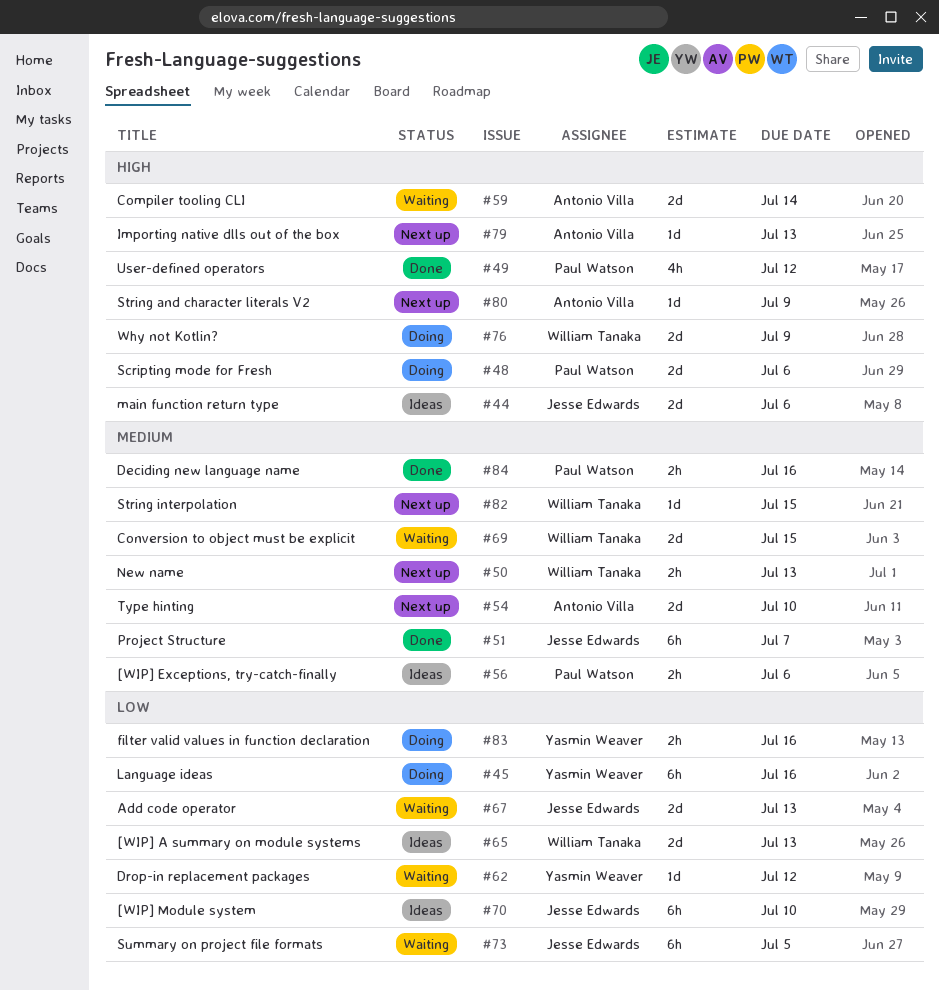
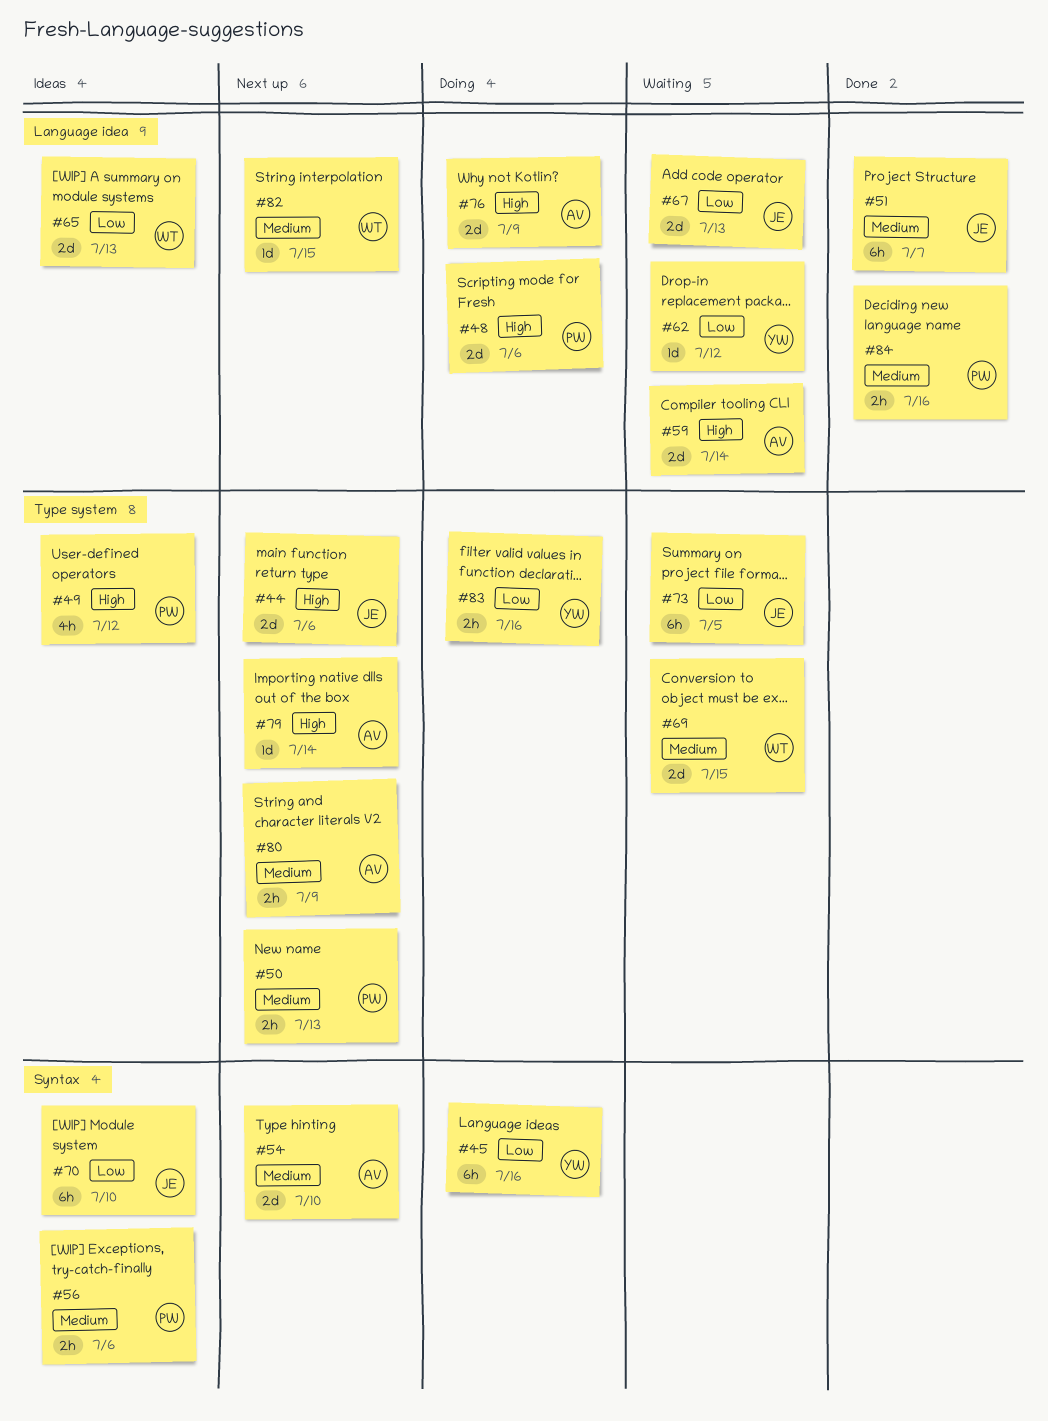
#44, status: Ideas -> Next up
#49, status: Done -> Ideas
#50, owner: William Tanaka -> Paul Watson
#76, owner: William Tanaka -> Antonio Villa
#79, due: Jul 13 -> Jul 14
#80, priority: High -> Medium
#80, estimate: 1d -> 2h

